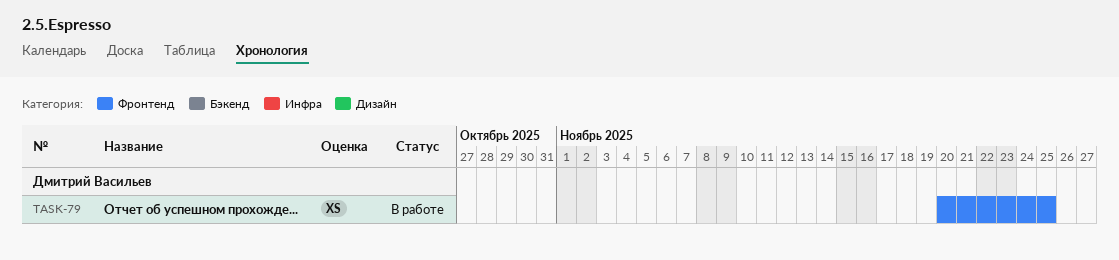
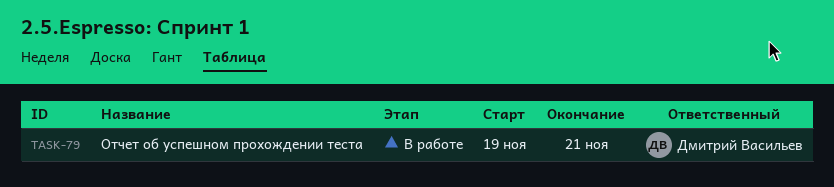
TASK-79, start: Nov 20 -> Nov 19
TASK-79, due: Nov 25 -> Nov 21

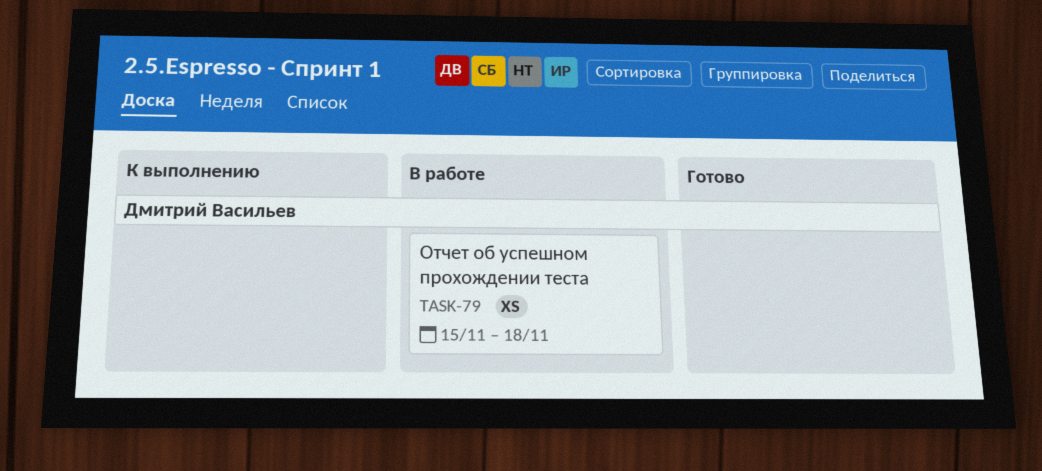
TASK-79, start: Nov 19 -> Nov 15
TASK-79, due: Nov 21 -> Nov 18

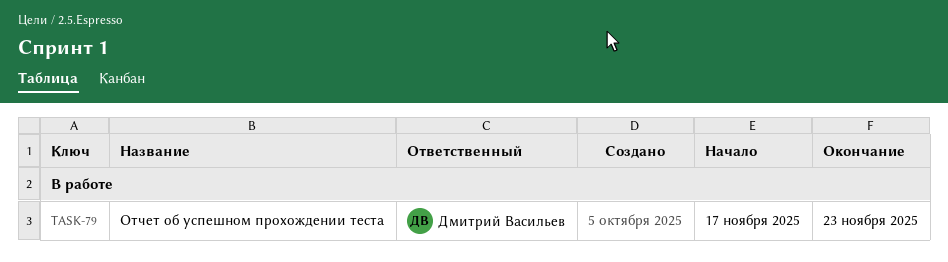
TASK-79, start: Nov 15 -> Nov 17
TASK-79, due: Nov 18 -> Nov 23

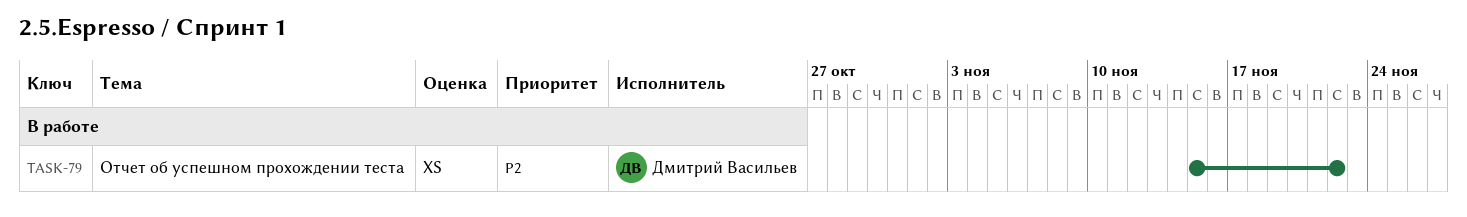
TASK-79, start: Nov 17 -> Nov 15
TASK-79, due: Nov 23 -> Nov 22

